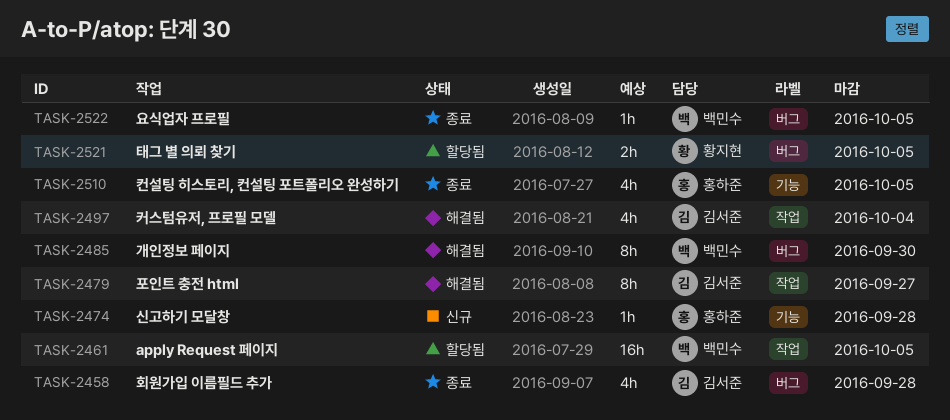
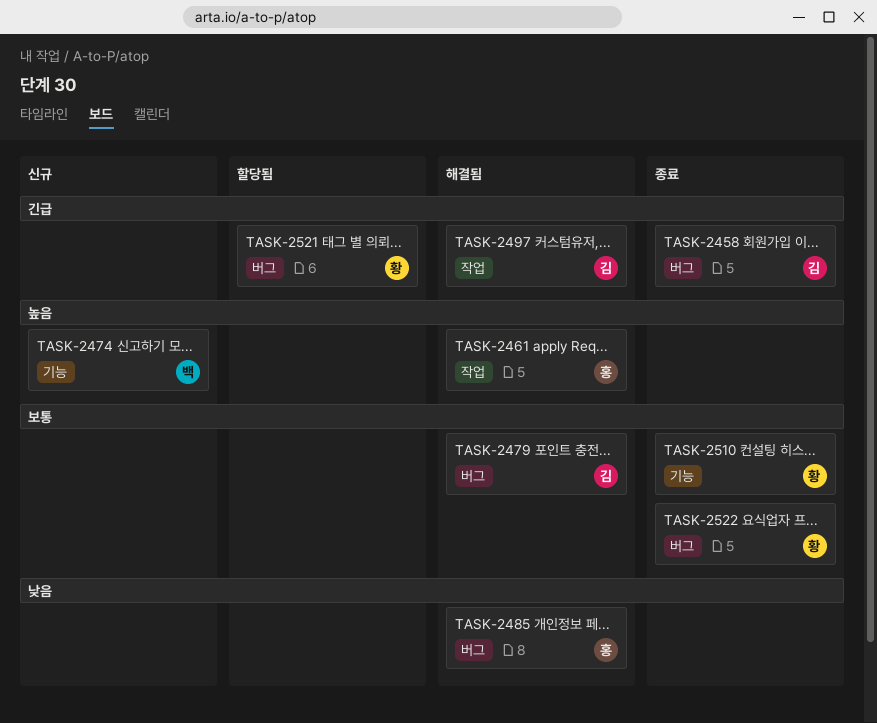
TASK-2461, status: 할당됨 -> 해결됨
TASK-2461, owner: 백민수 -> 홍하준
TASK-2474, owner: 홍하준 -> 백민수
TASK-2479, label: 작업 -> 버그
TASK-2485, owner: 백민수 -> 홍하준
TASK-2510, owner: 홍하준 -> 황지현
TASK-2522, owner: 백민수 -> 황지현

